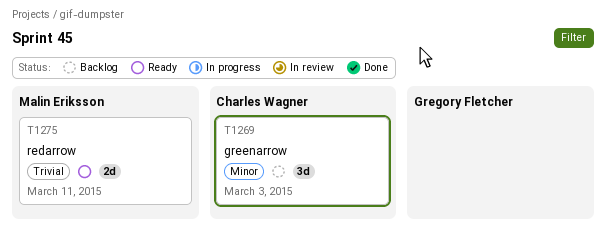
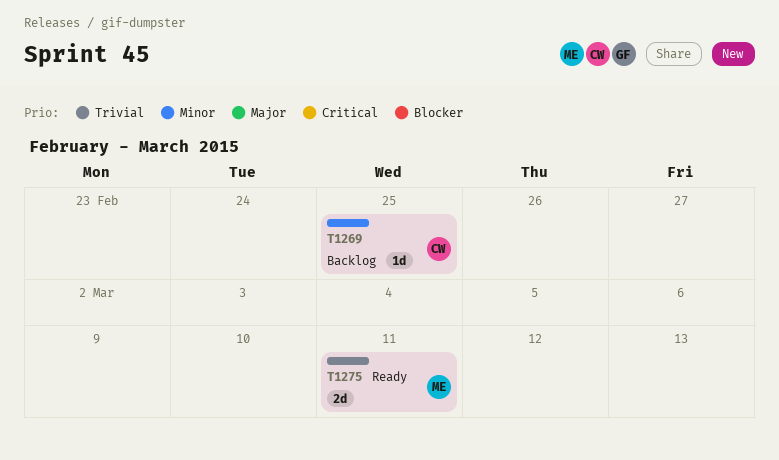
T1269, estimate: 3d -> 1d
T1269, due: Mar 3 -> Feb 25

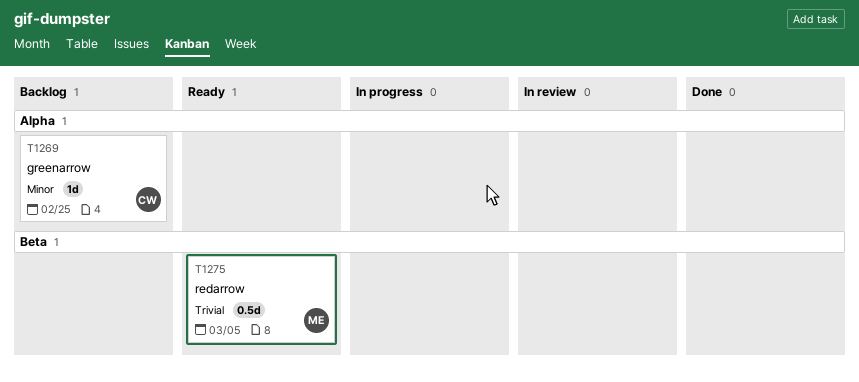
T1275, estimate: 2d -> 0.5d
T1275, due: Mar 11 -> Mar 5

